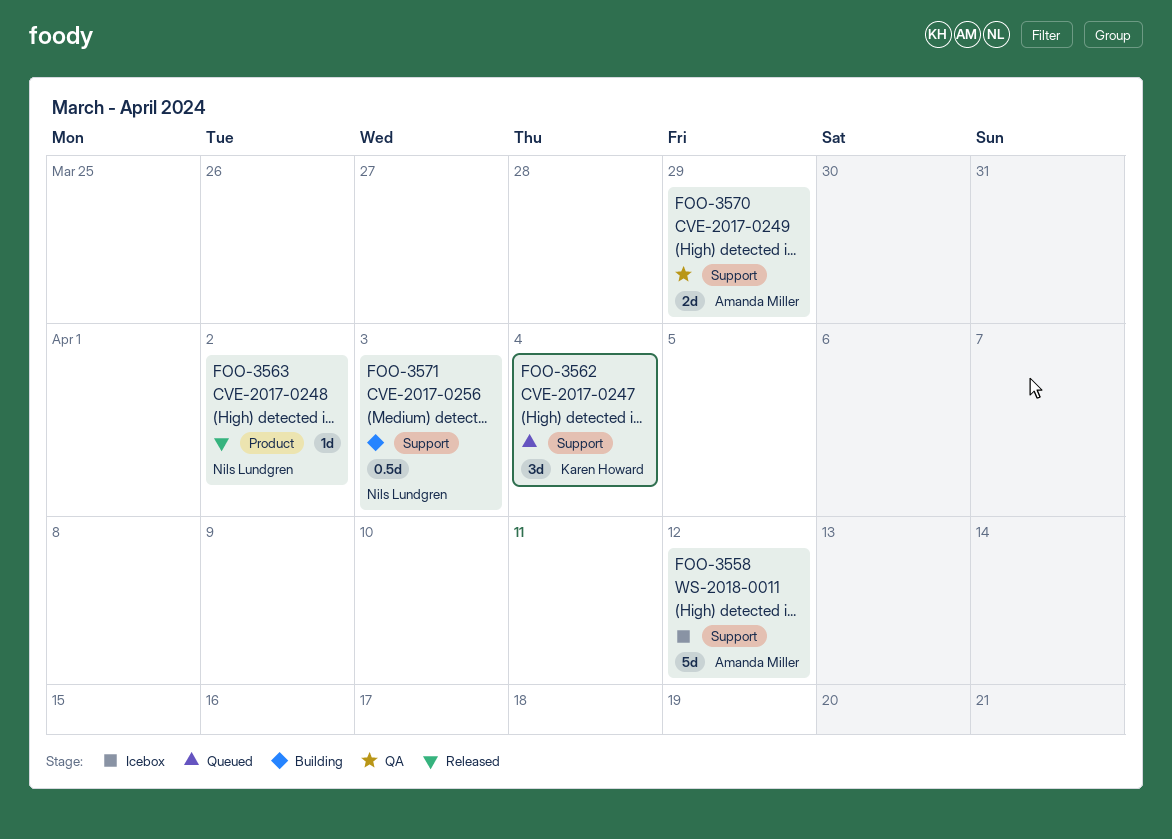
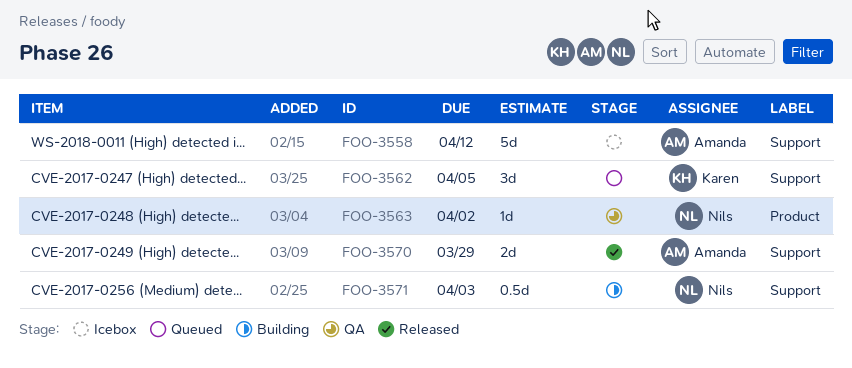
FOO-3562, due: Apr 4 -> Apr 5
FOO-3563, status: Released -> QA
FOO-3570, status: QA -> Released

